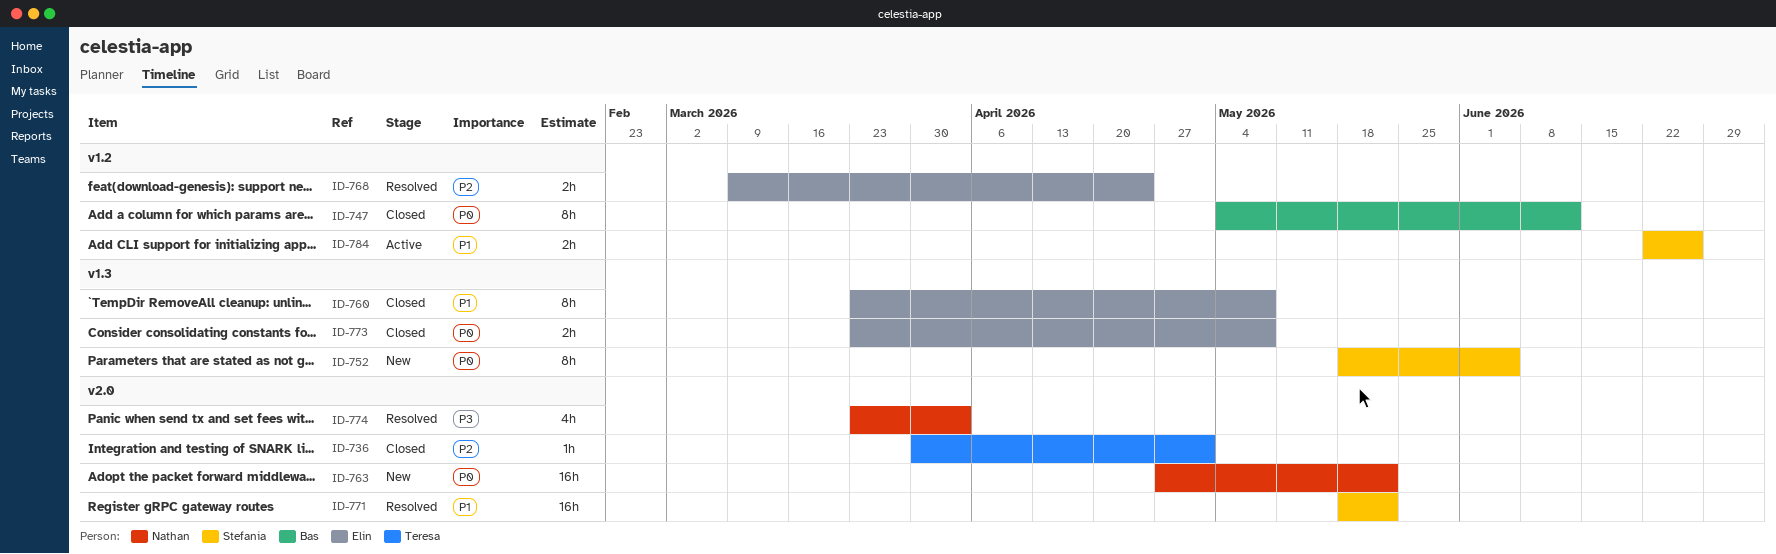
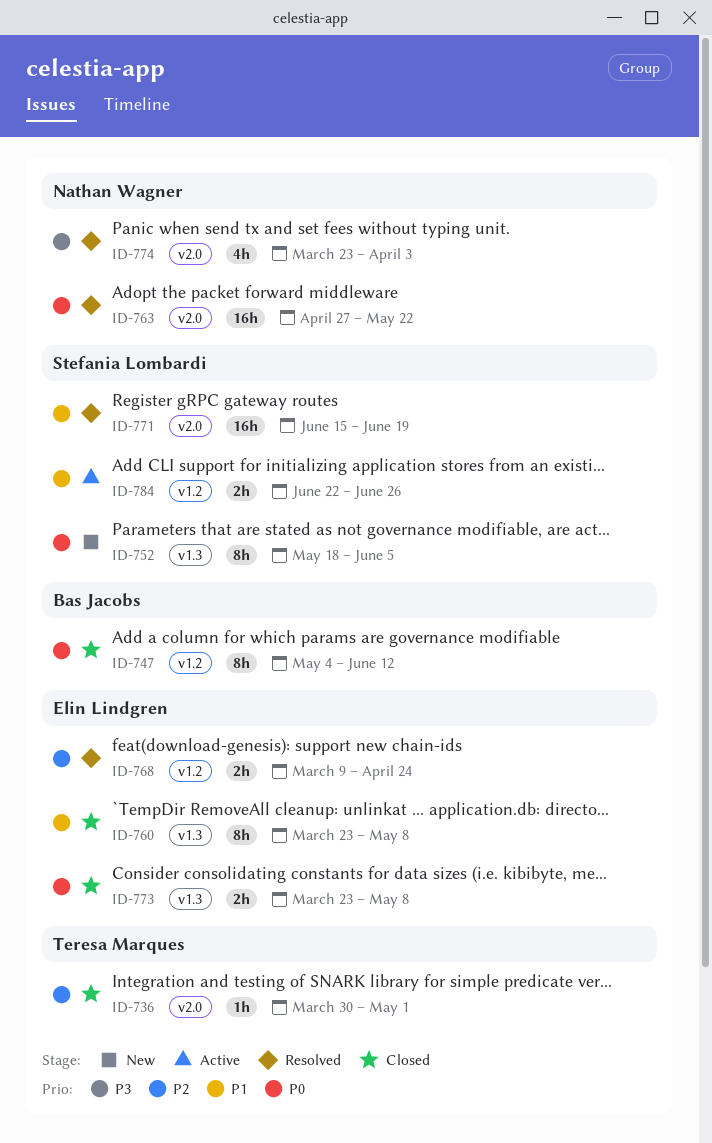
ID-763, status: New -> Resolved
ID-771, start: May 18 -> Jun 15
ID-771, due: May 22 -> Jun 19

